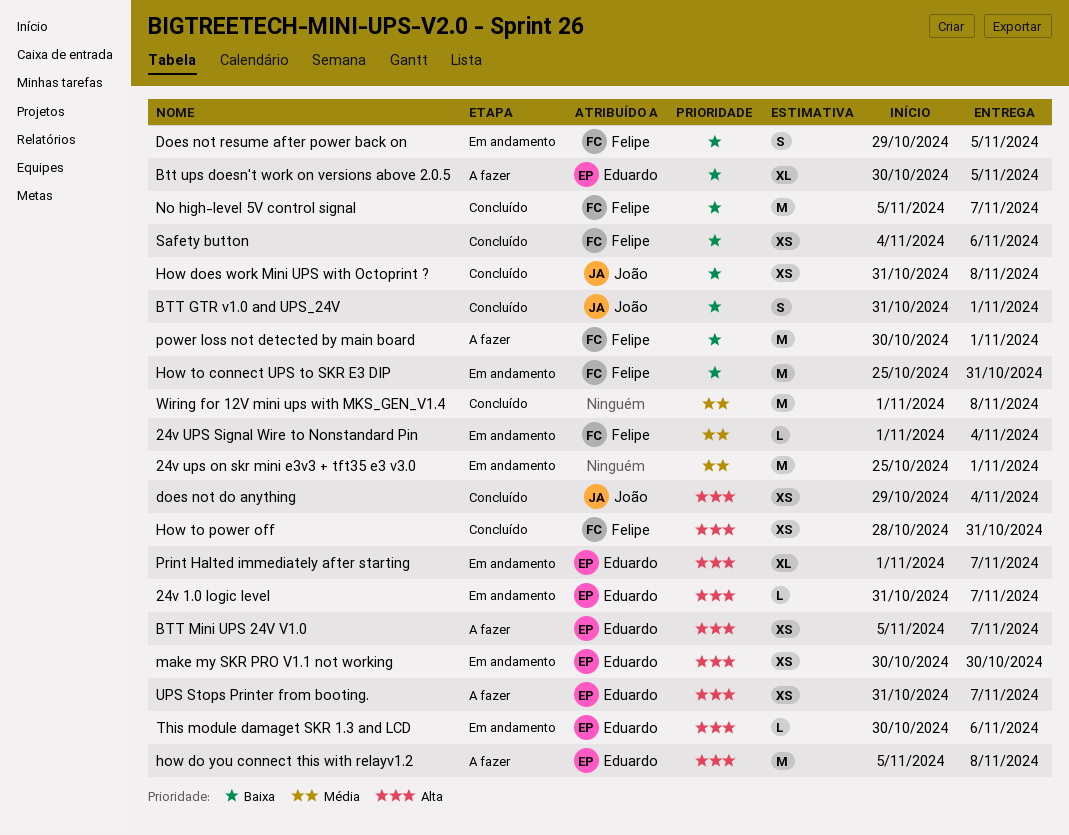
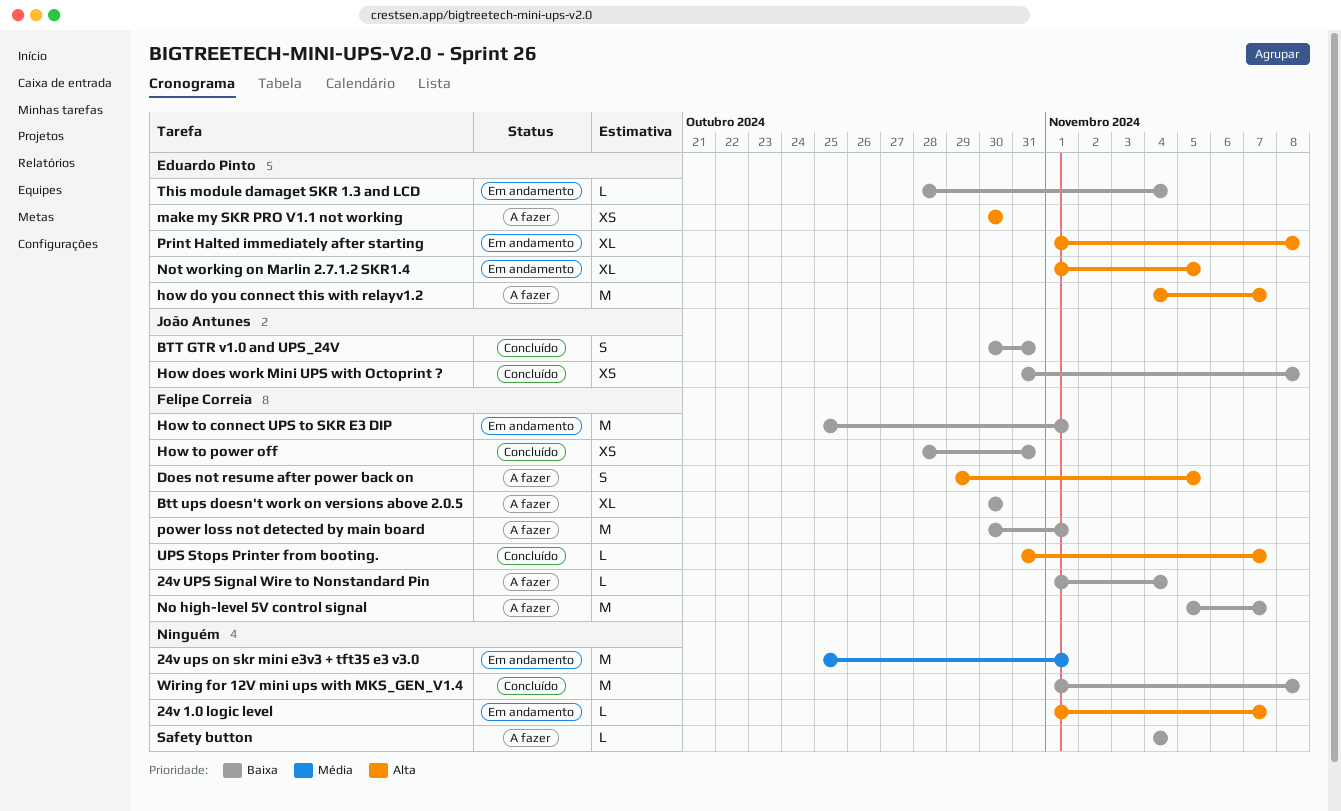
24v 1.0 logic level, owner: Eduardo Pinto -> none
24v 1.0 logic level, start: Oct 31 -> Nov 1
24v UPS Signal Wire to Nonstandard Pin, status: Em andamento -> A fazer
24v UPS Signal Wire to Nonstandard Pin, priority: Média -> Baixa
BTT GTR v1.0 and UPS_24V, start: Oct 31 -> Oct 30
BTT GTR v1.0 and UPS_24V, due: Nov 1 -> Oct 31
BTT Mini UPS 24V V1.0: present -> none
Btt ups doesn't work on versions above 2.0.5, owner: Eduardo Pinto -> Felipe Correia
Btt ups doesn't work on versions above 2.0.5, due: Nov 5 -> Oct 30
does not do anything: present -> none
Does not resume after power back on, status: Em andamento -> A fazer
Does not resume after power back on, priority: Baixa -> Alta
how do you connect this with relayv1.2, start: Nov 5 -> Nov 4
how do you connect this with relayv1.2, due: Nov 8 -> Nov 7
How to connect UPS to SKR E3 DIP, due: Oct 31 -> Nov 1
How to power off, priority: Alta -> Baixa
make my SKR PRO V1.1 not working, status: Em andamento -> A fazer
No high-level 5V control signal, status: Concluído -> A fazer
Not working on Marlin 2.7.1.2 SKR1.4: none -> present
Print Halted immediately after starting, due: Nov 7 -> Nov 8
Safety button, status: Concluído -> A fazer
Safety button, owner: Felipe Correia -> none
Safety button, estimate: XS -> L
Safety button, due: Nov 6 -> Nov 4
This module damaget SKR 1.3 and LCD, priority: Alta -> Baixa
This module damaget SKR 1.3 and LCD, start: Oct 30 -> Oct 28
This module damaget SKR 1.3 and LCD, due: Nov 6 -> Nov 4
UPS Stops Printer from booting., status: A fazer -> Concluído
UPS Stops Printer from booting., owner: Eduardo Pinto -> Felipe Correia
UPS Stops Printer from booting., estimate: XS -> L
Wiring for 12V mini ups with MKS_GEN_V1.4, priority: Média -> Baixa

